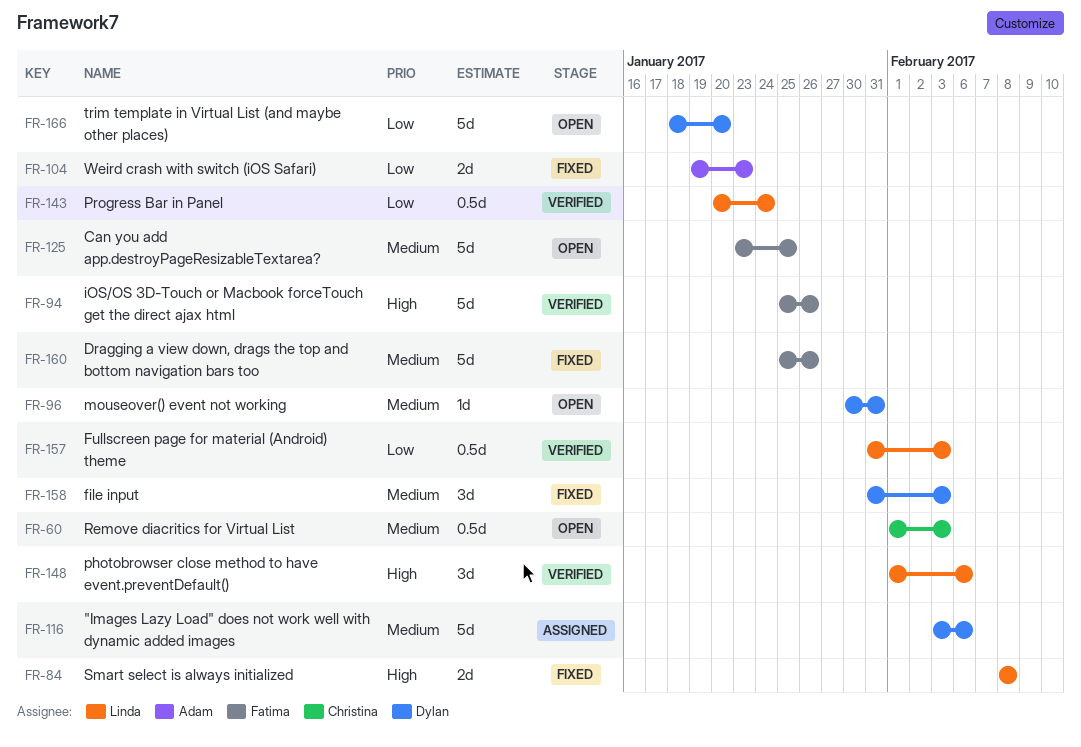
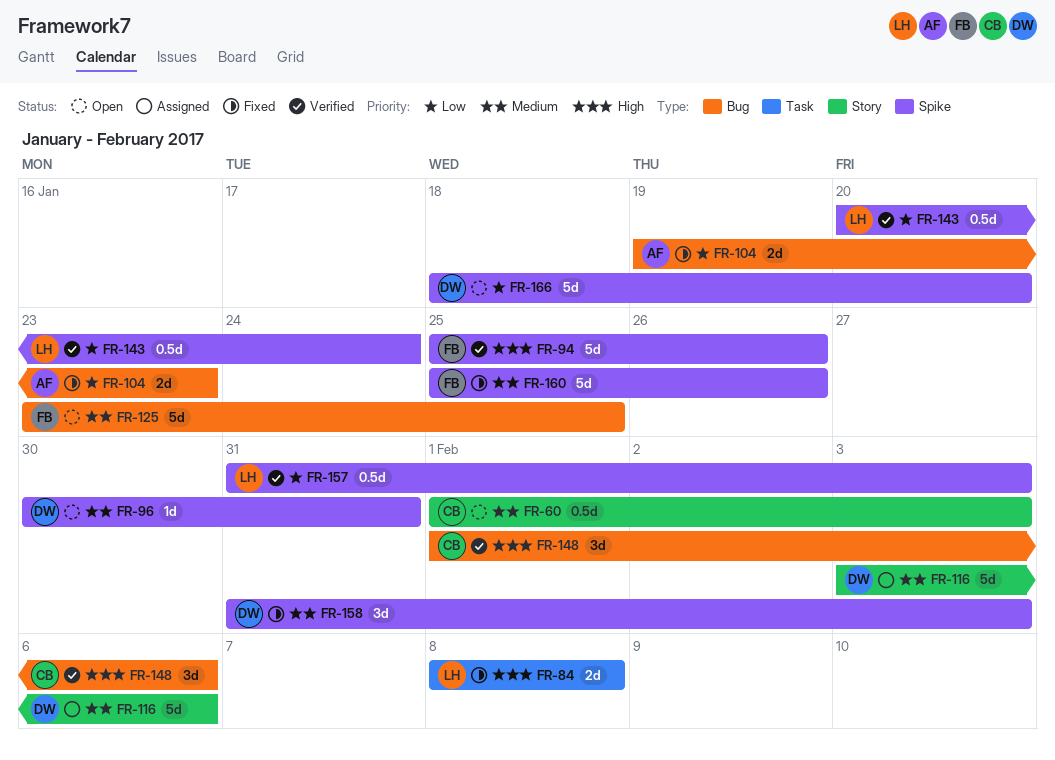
FR-148, owner: Linda -> Christina

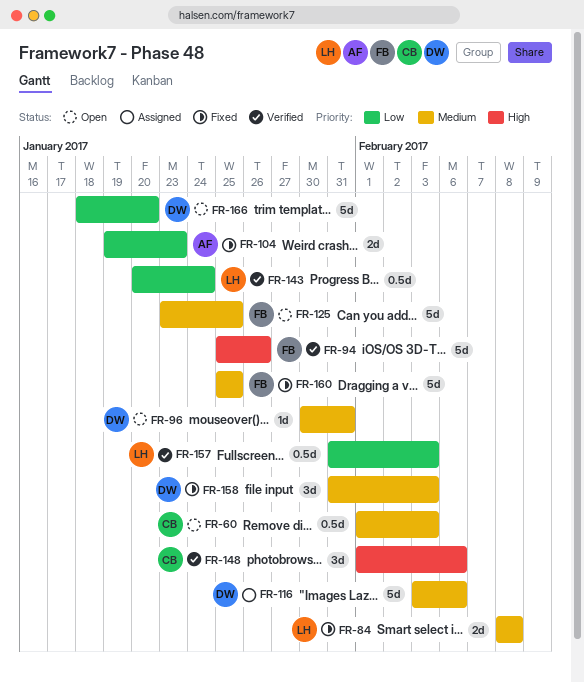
FR-84, priority: High -> Medium
FR-160, due: Jan 26 -> Jan 25

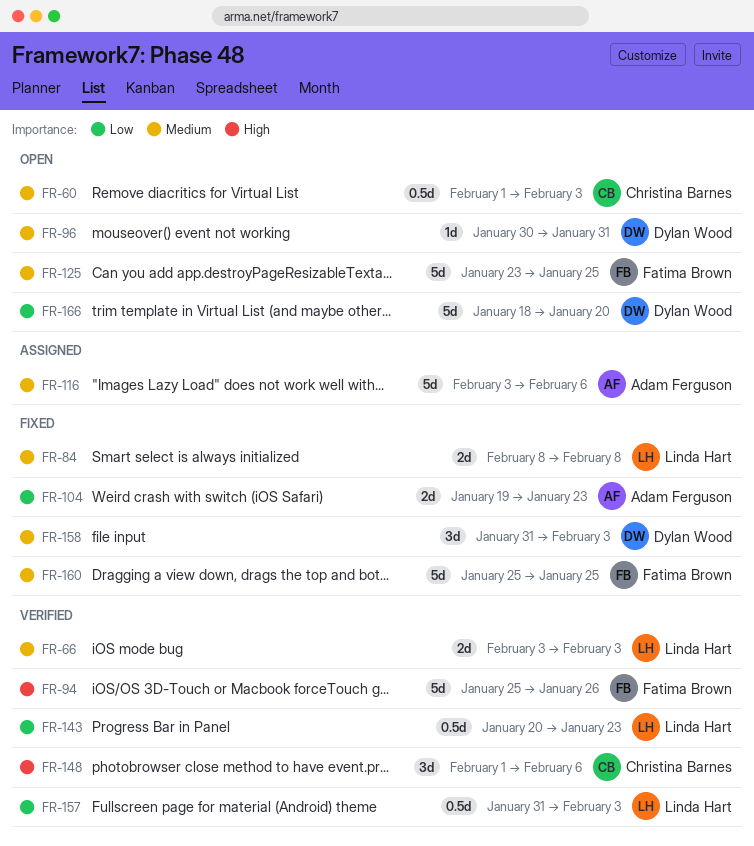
FR-66: none -> present
FR-116, owner: Dylan Wood -> Adam Ferguson
FR-143, due: Jan 24 -> Jan 23

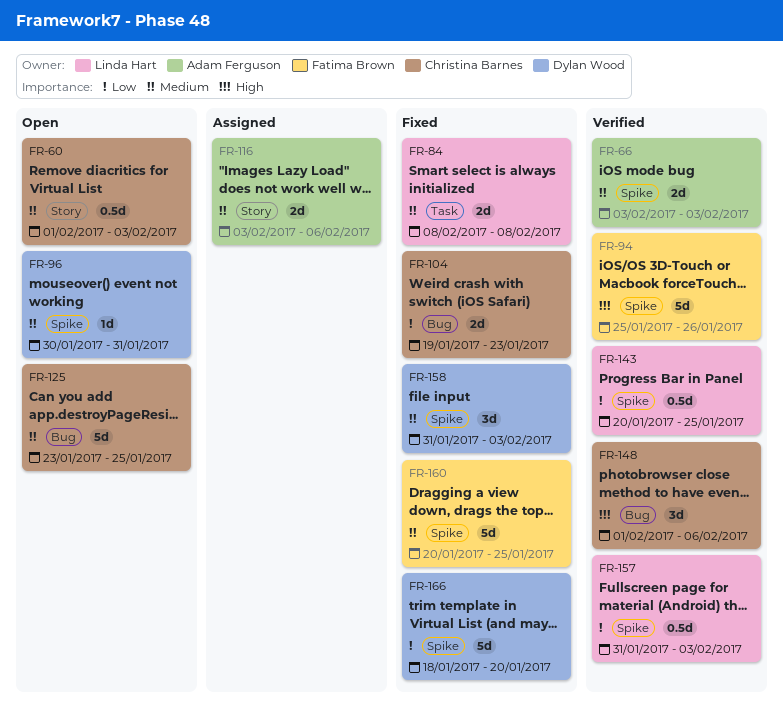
FR-66, owner: Linda Hart -> Adam Ferguson
FR-104, owner: Adam Ferguson -> Christina Barnes
FR-116, estimate: 5d -> 2d
FR-125, owner: Fatima Brown -> Christina Barnes
FR-143, due: Jan 23 -> Jan 25
FR-160, start: Jan 25 -> Jan 20
FR-166, status: Open -> Fixed

